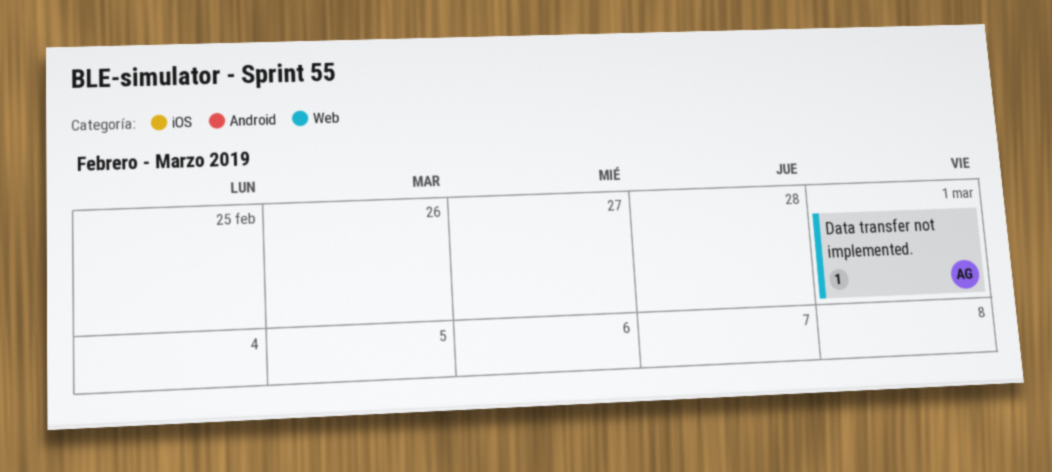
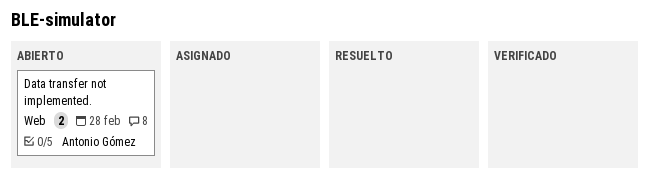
Data transfer not implemented., estimate: 1 -> 2
Data transfer not implemented., due: Mar 1 -> Feb 28

